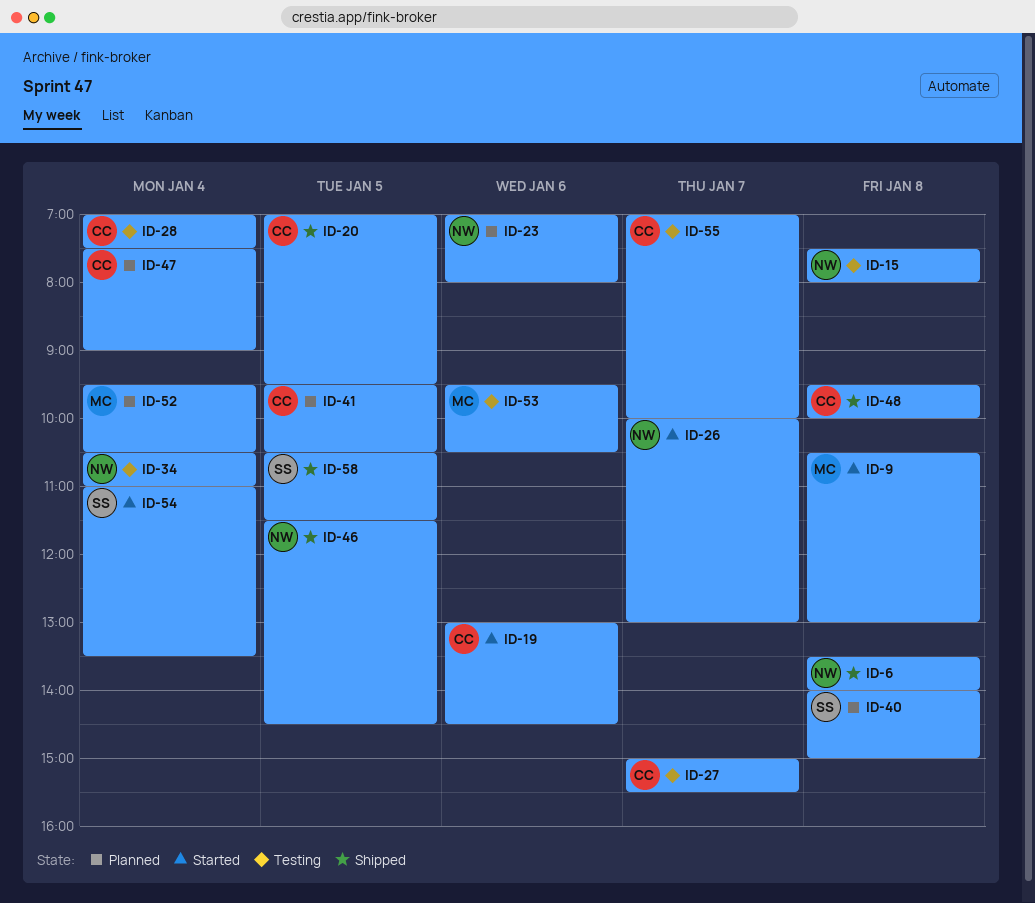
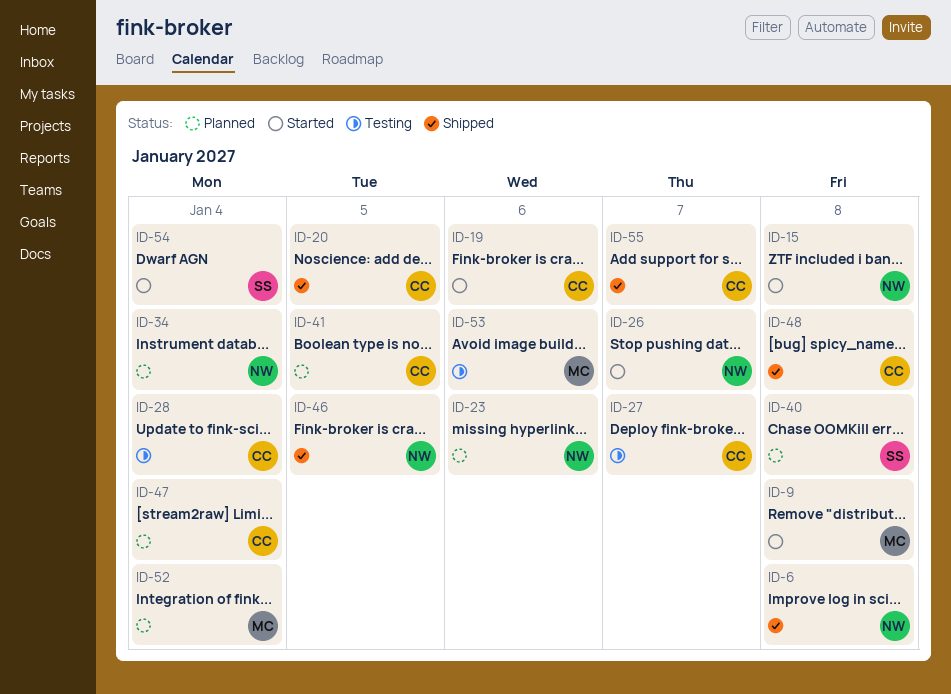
ID-15, status: Testing -> Started
ID-34, status: Testing -> Planned
ID-55, status: Testing -> Shipped
ID-58: present -> none

